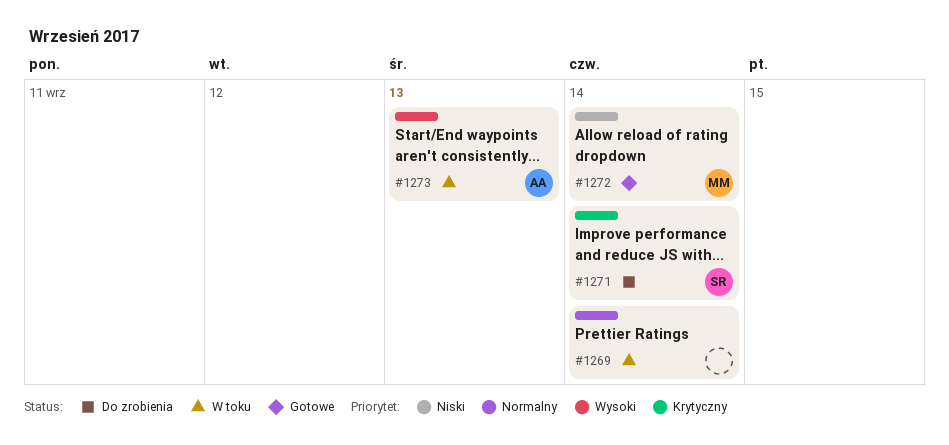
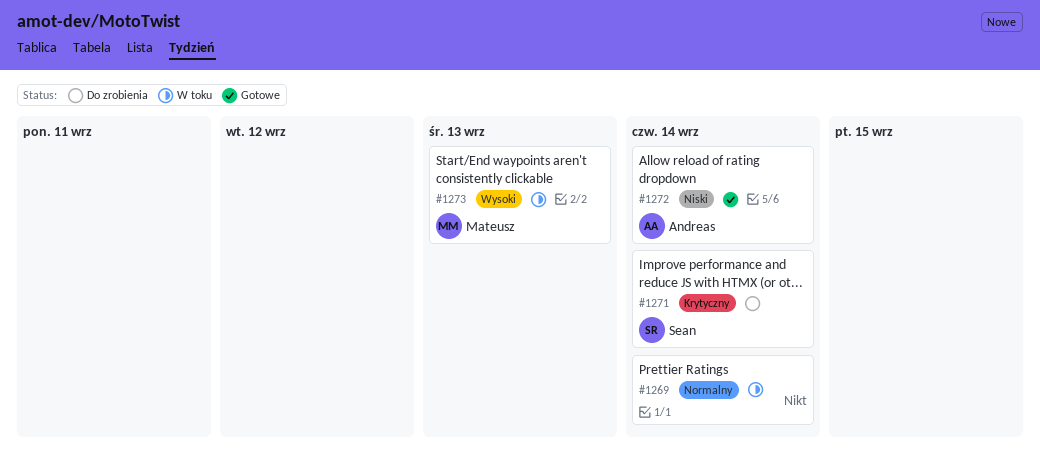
#1272, owner: Mateusz -> Andreas
#1273, owner: Andreas -> Mateusz

